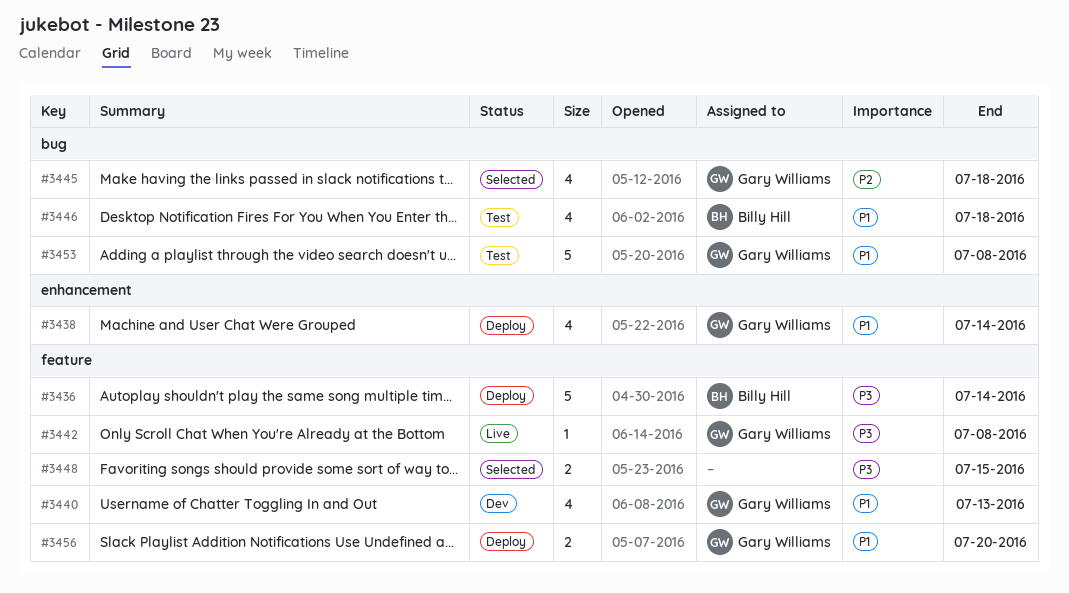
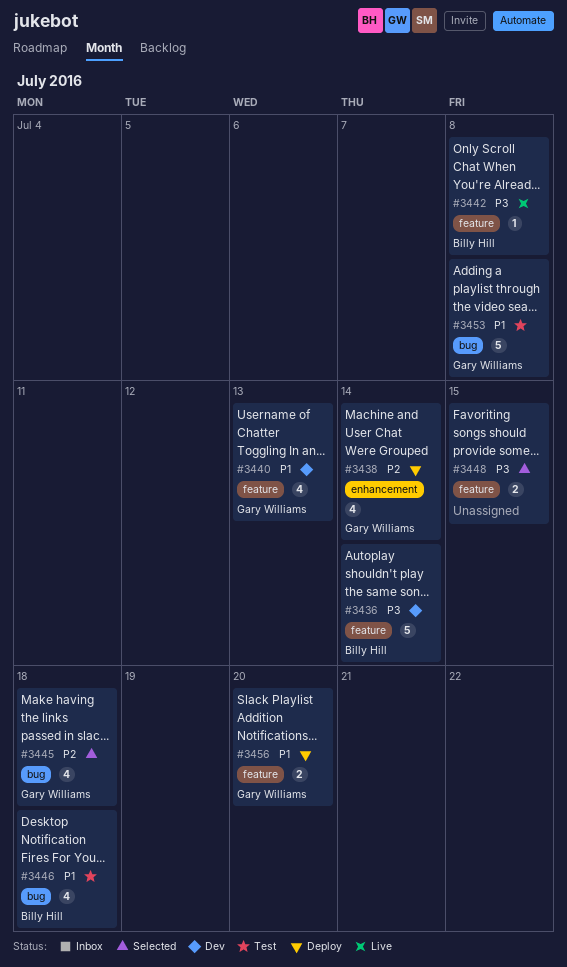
#3436, status: Deploy -> Dev
#3438, priority: P1 -> P2
#3442, owner: Gary Williams -> Billy Hill

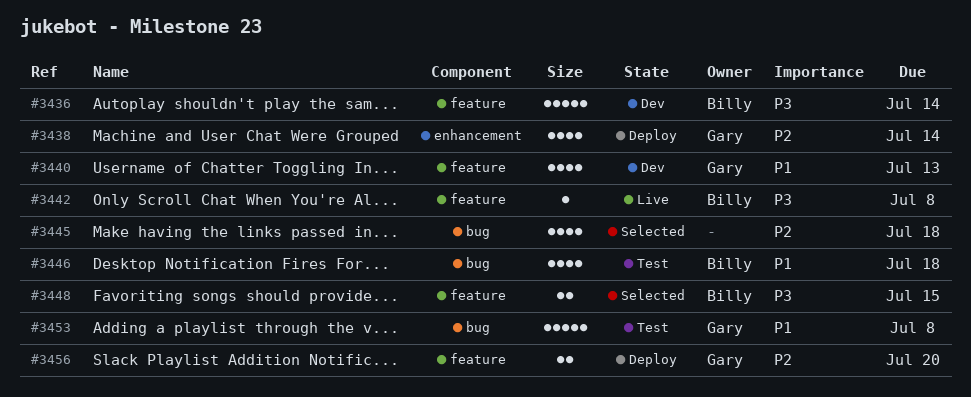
#3445, owner: Gary Williams -> none
#3448, owner: none -> Billy Hill
#3456, priority: P1 -> P2

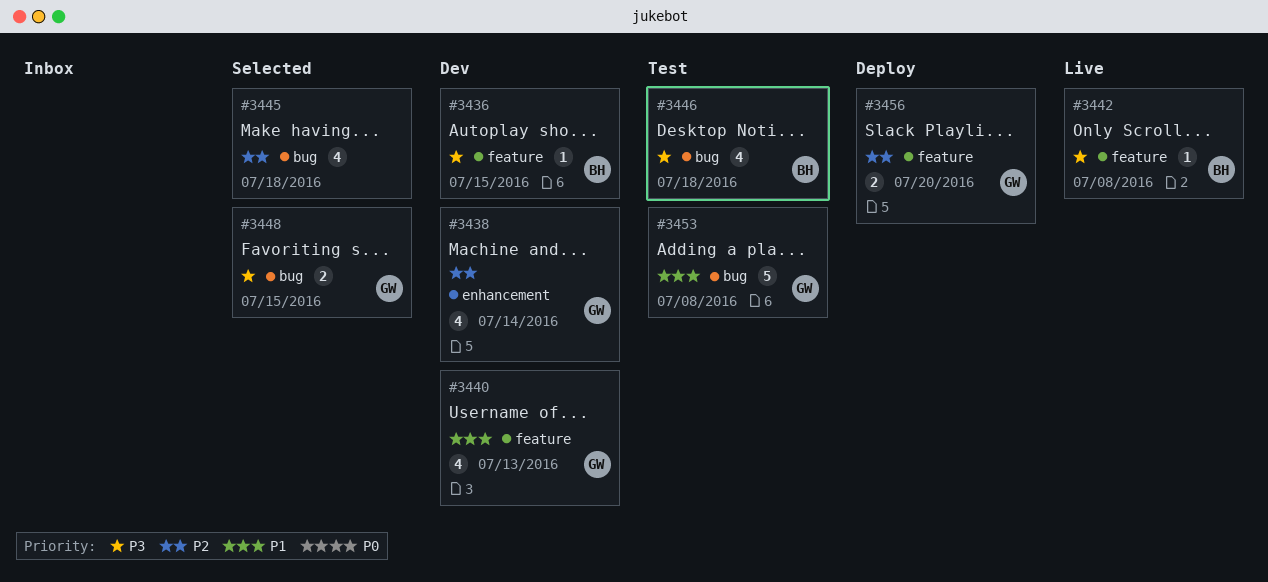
#3436, estimate: 5 -> 1
#3436, due: Jul 14 -> Jul 15
#3438, status: Deploy -> Dev
#3446, priority: P1 -> P3
#3448, owner: Billy -> Gary
#3448, label: feature -> bug

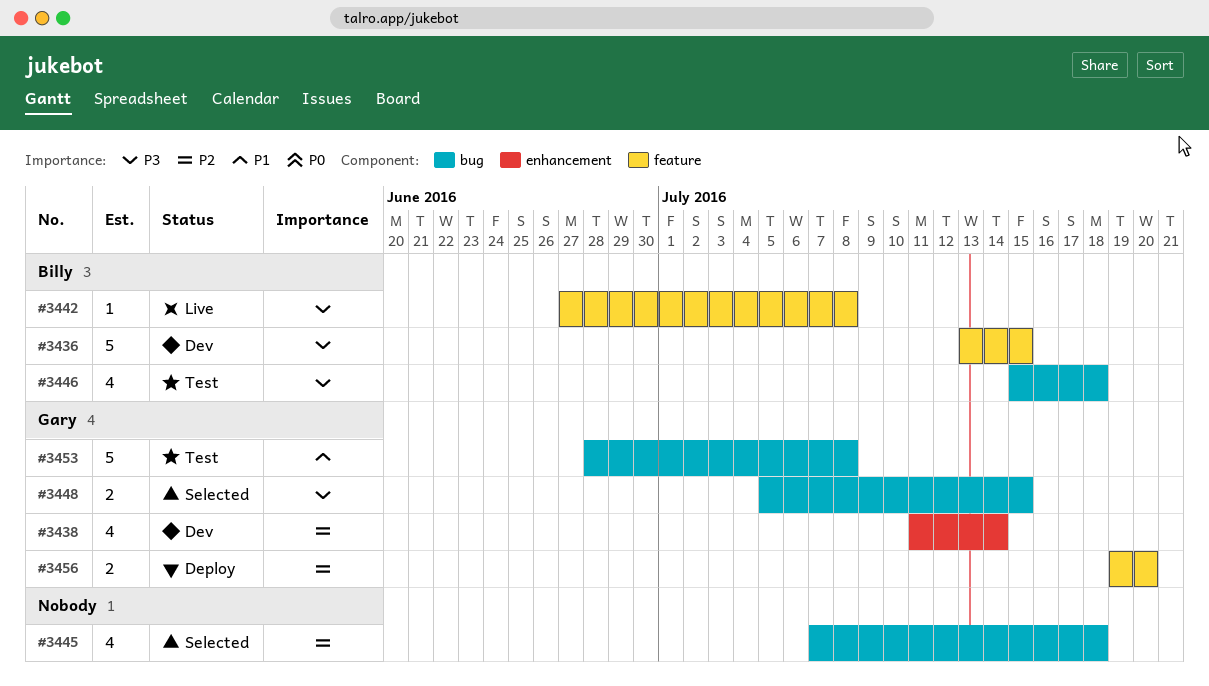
#3436, estimate: 1 -> 5
#3440: present -> none

